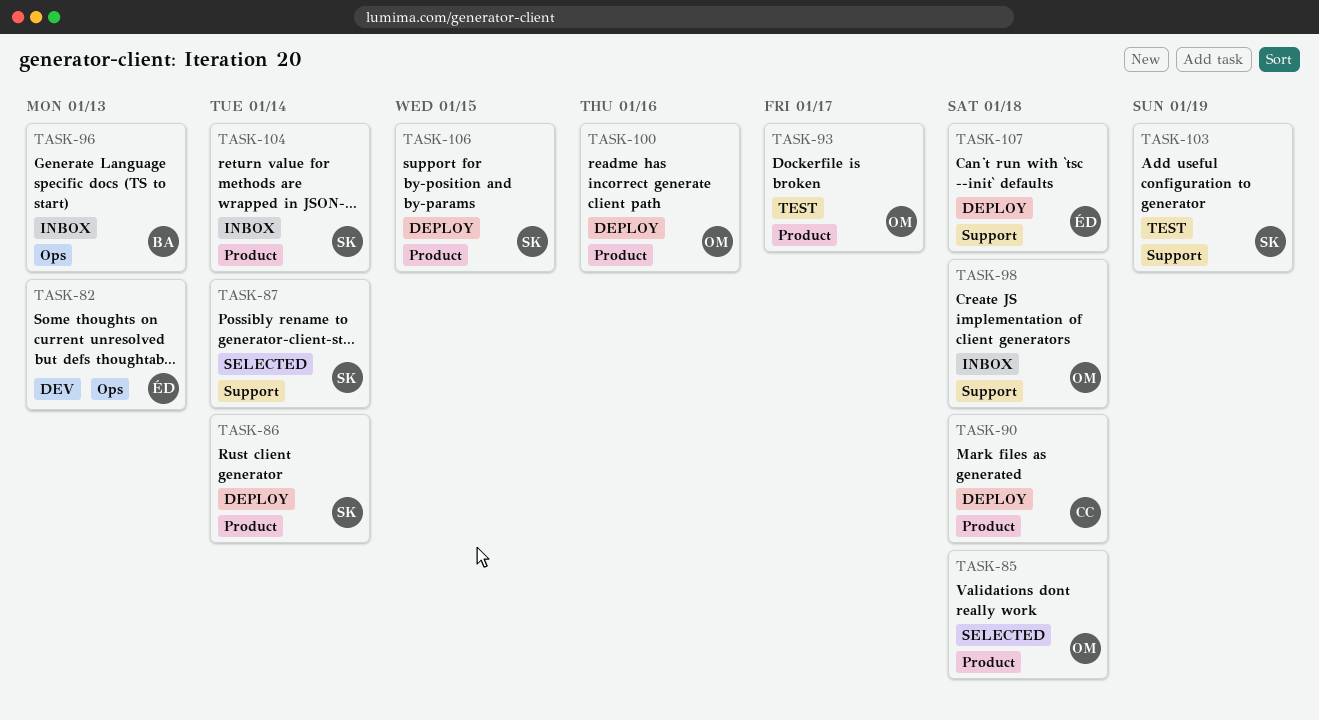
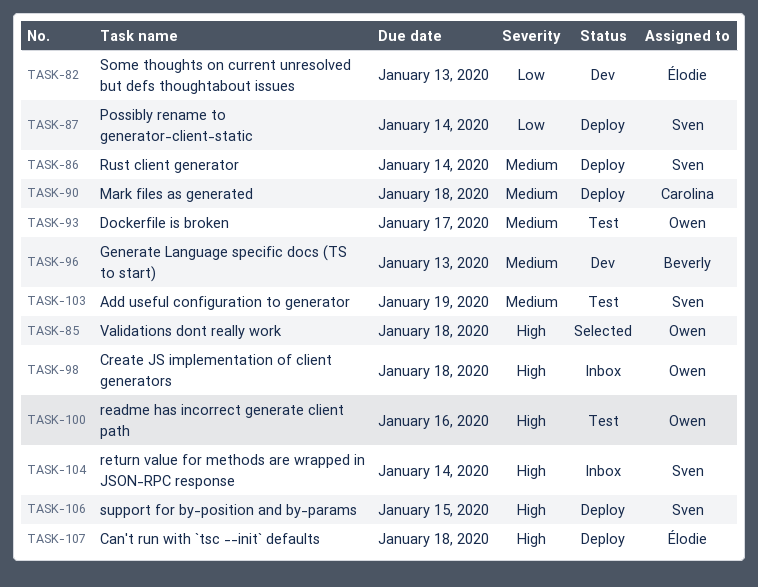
TASK-87, status: Selected -> Deploy
TASK-96, status: Inbox -> Dev
TASK-100, status: Deploy -> Test

